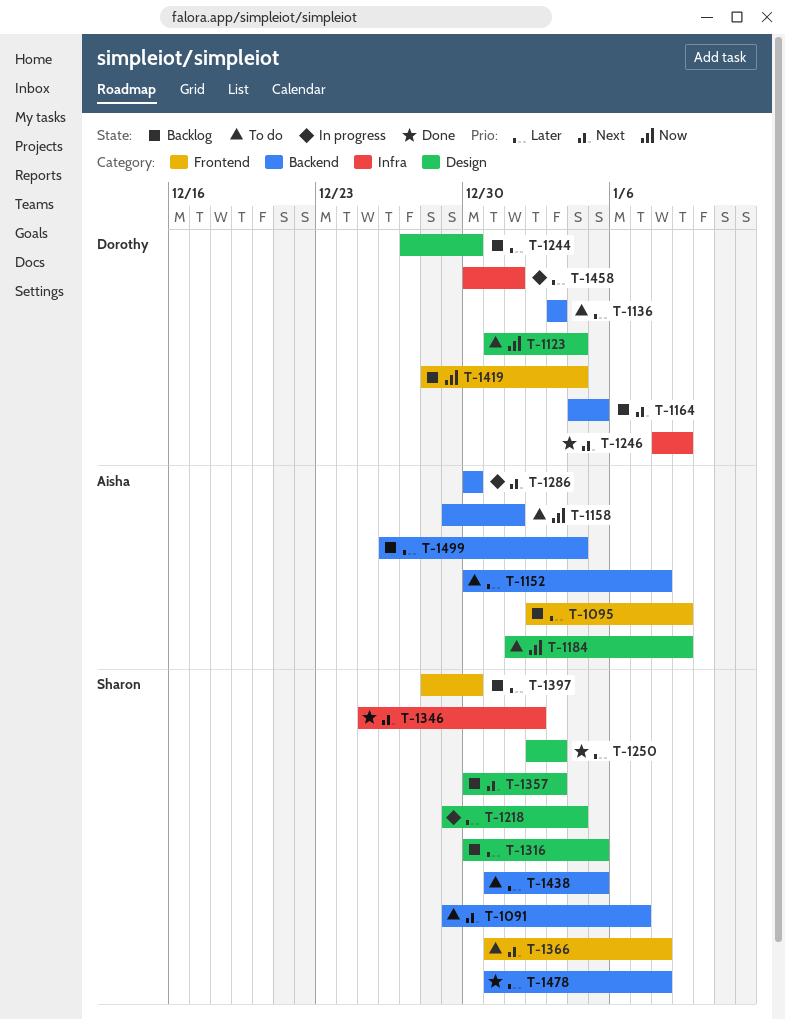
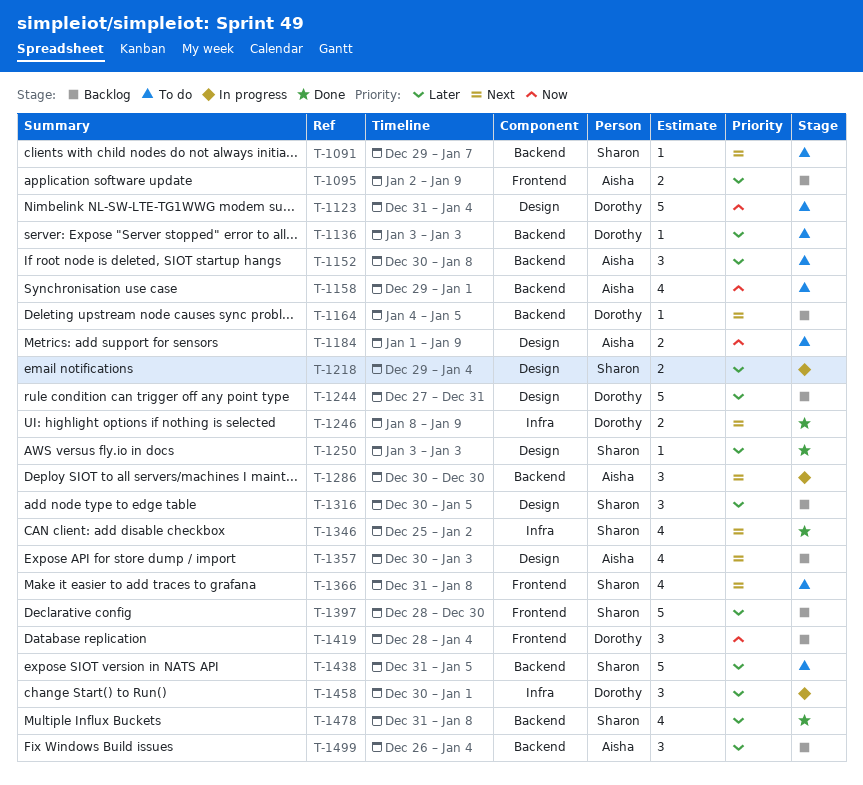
T-1244, due: Dec 30 -> Dec 31
T-1250, start: Jan 2 -> Jan 3
T-1357, owner: Sharon -> Aisha

